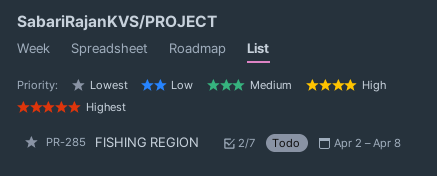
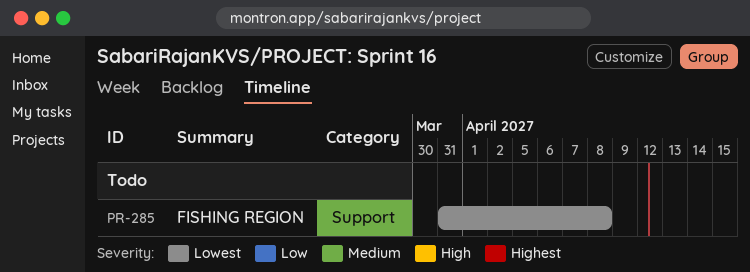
PR-285, start: Apr 2 -> Mar 31

